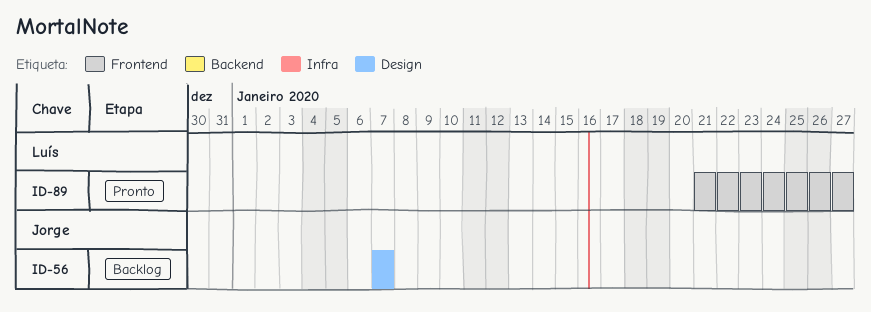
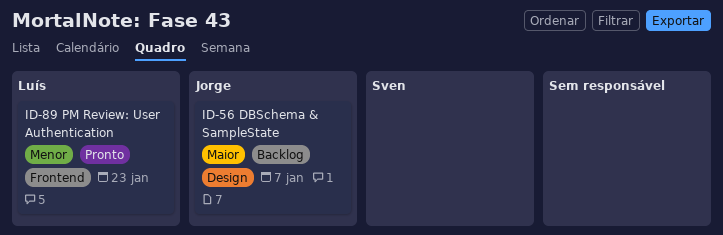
ID-89, due: Jan 27 -> Jan 23

